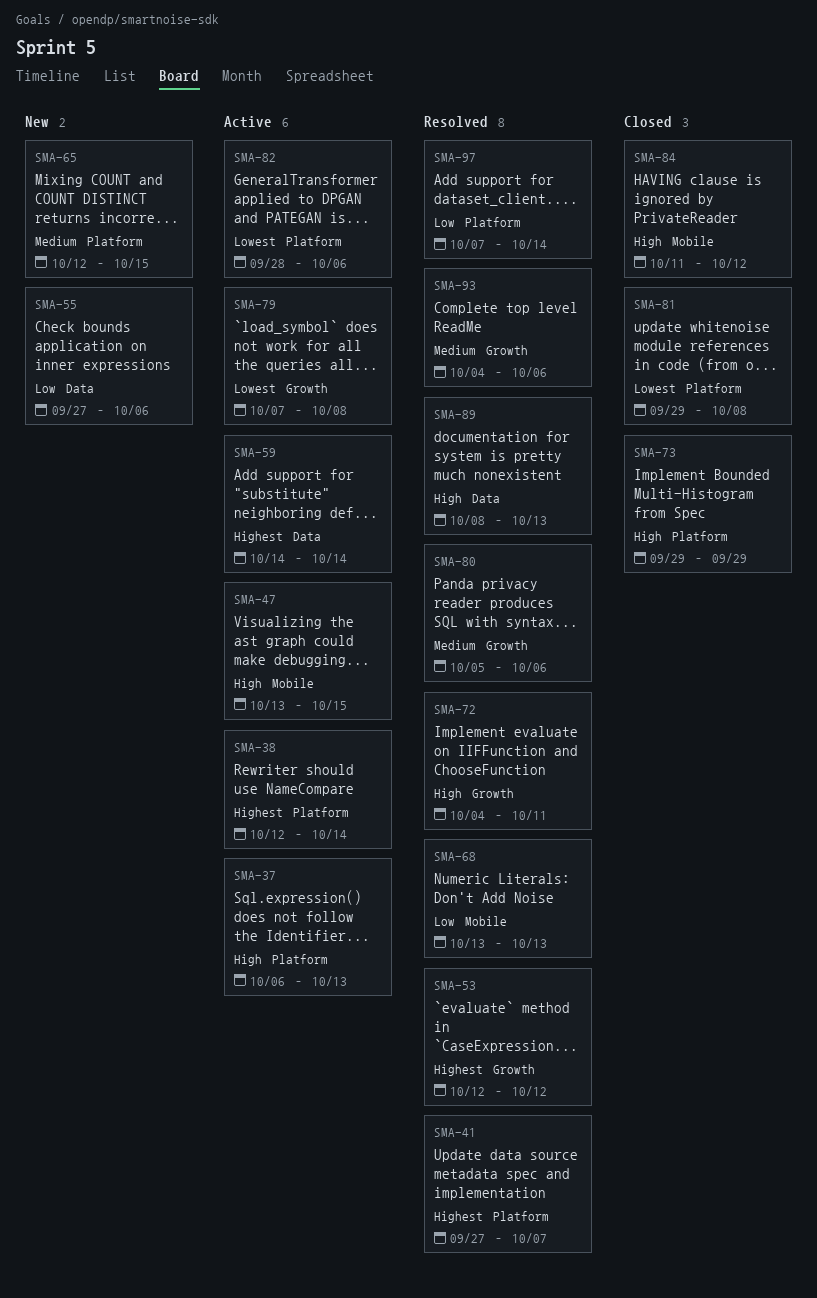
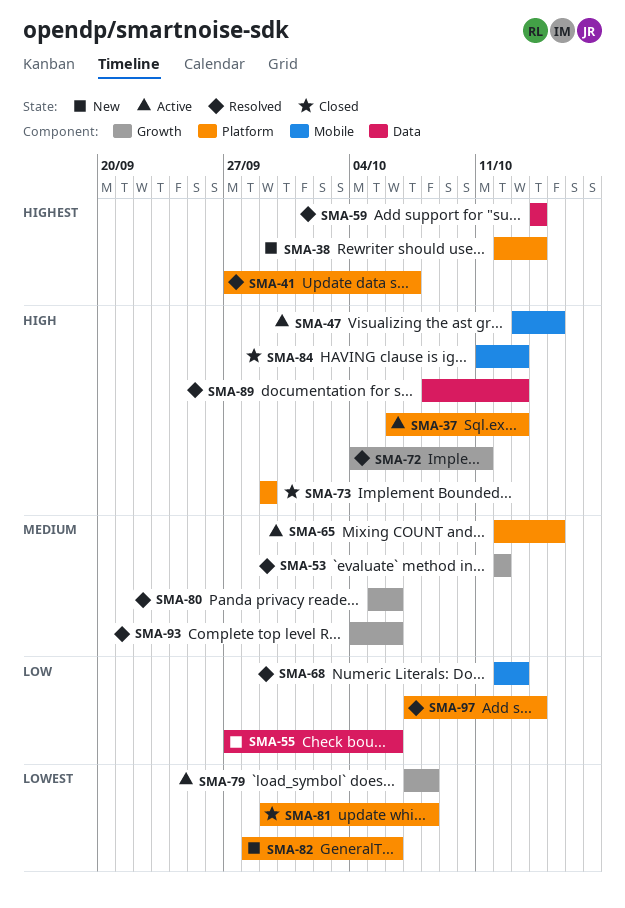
SMA-38, status: Active -> New
SMA-53, priority: Highest -> Medium
SMA-59, status: Active -> Resolved
SMA-65, status: New -> Active
SMA-68, start: Oct 13 -> Oct 12
SMA-82, status: Active -> New
SMA-84, due: Oct 12 -> Oct 13

